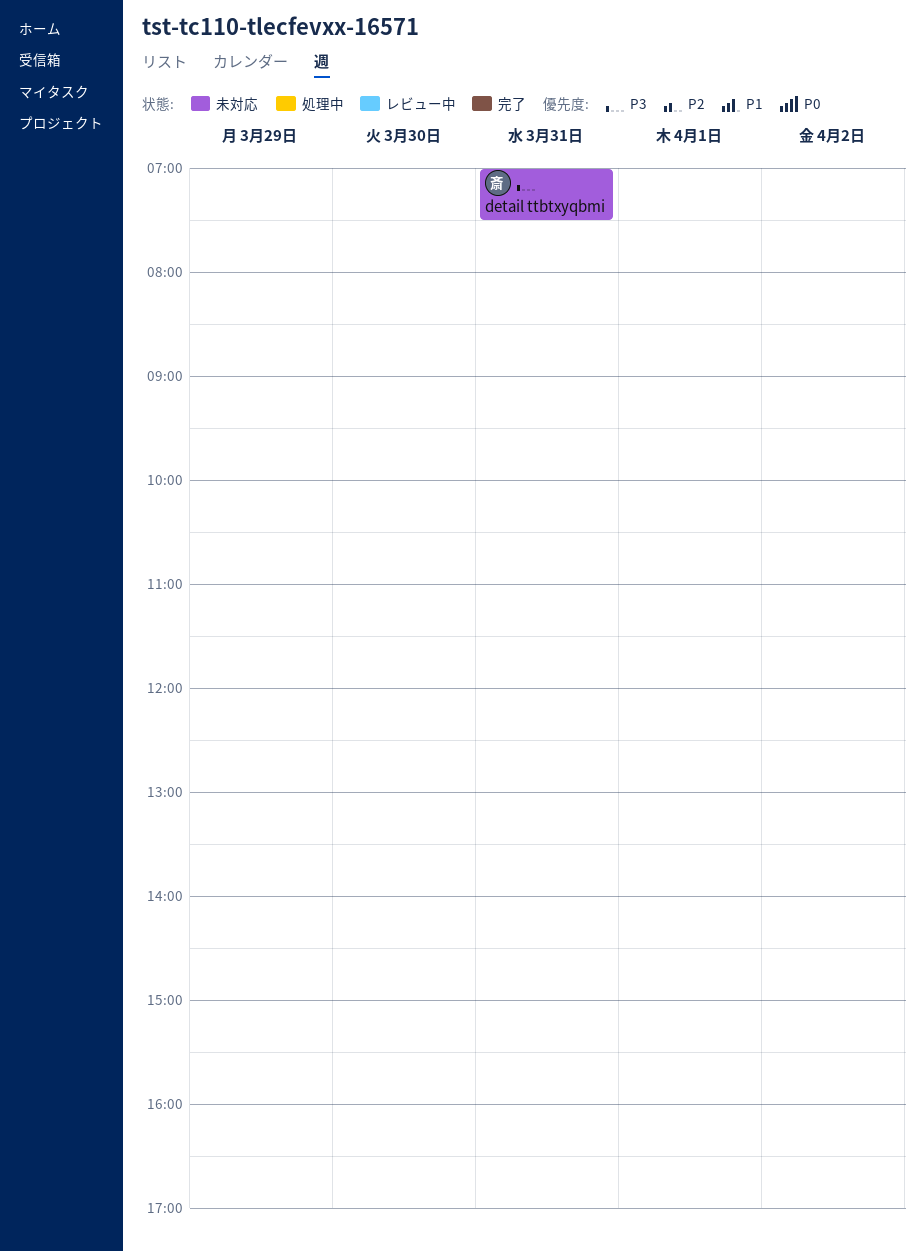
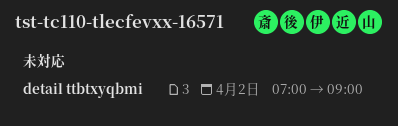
detail ttbtxyqbmi, day: Mar 31 -> Apr 2
detail ttbtxyqbmi, ends: 07:30 -> 09:00

